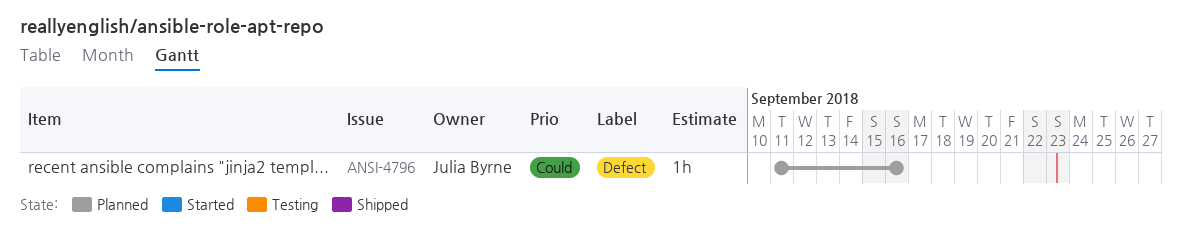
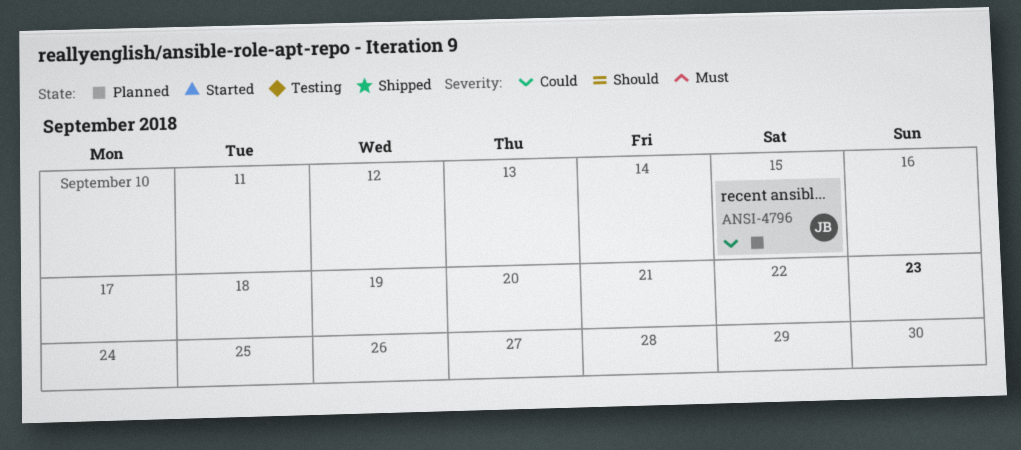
ANSI-4796, due: Sep 16 -> Sep 15

